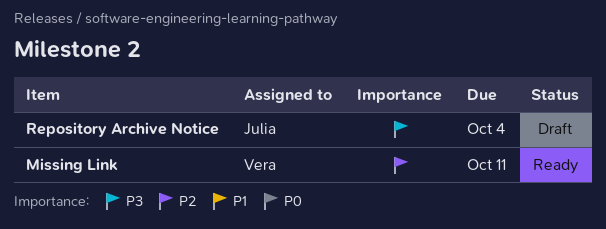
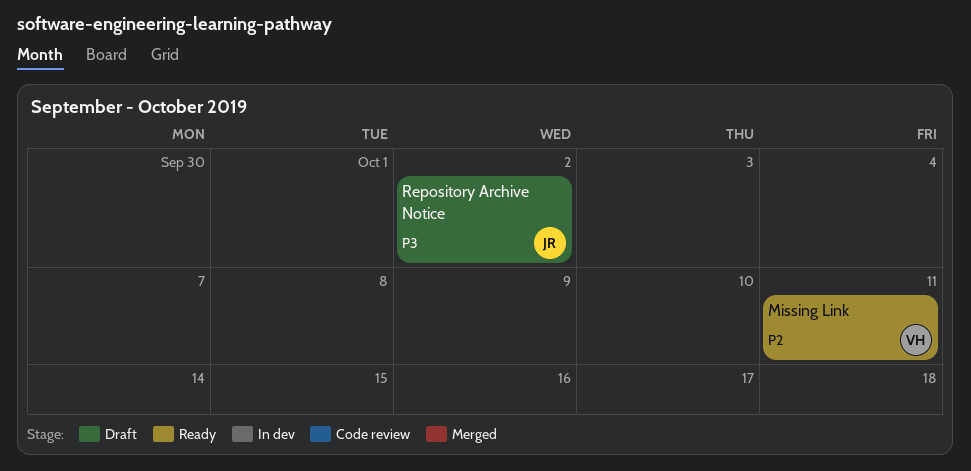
Repository Archive Notice, due: Oct 4 -> Oct 2

